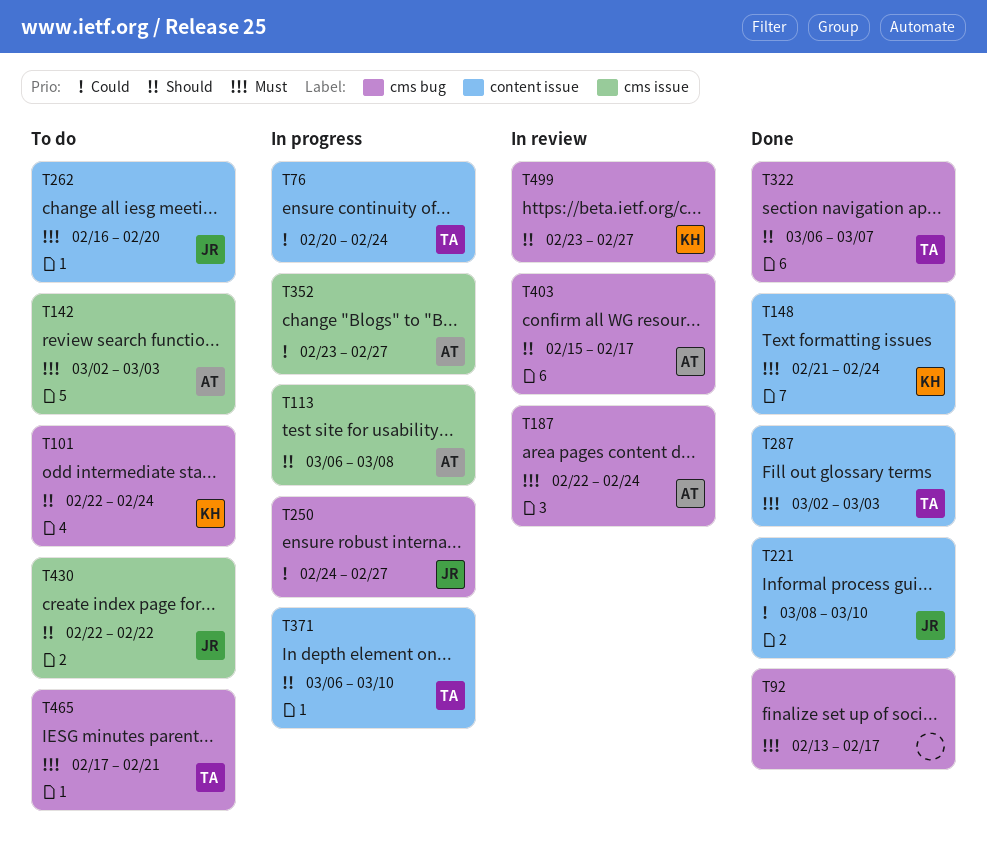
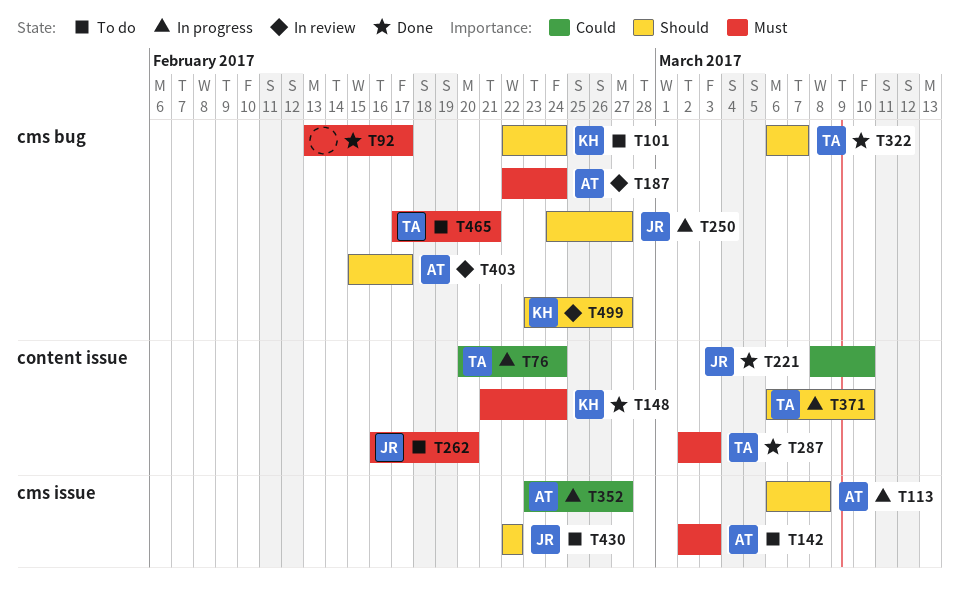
T250, priority: Could -> Should

